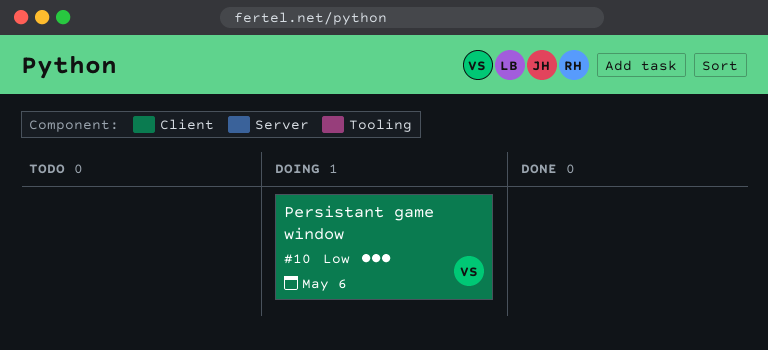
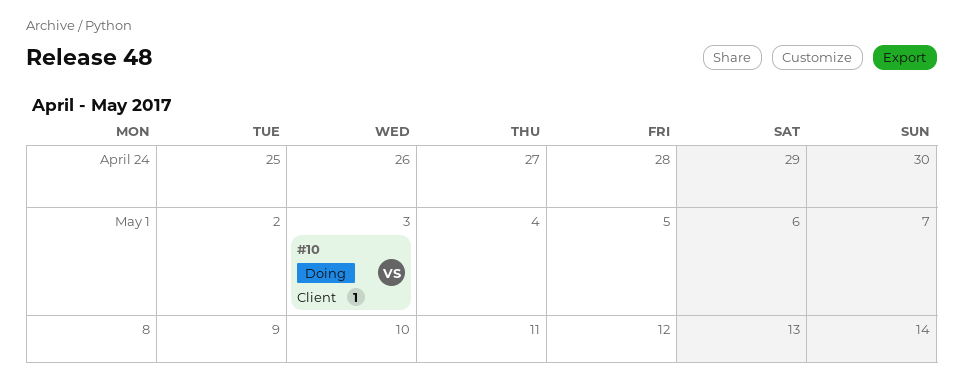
#10, estimate: 3 -> 1
#10, due: May 6 -> May 3

